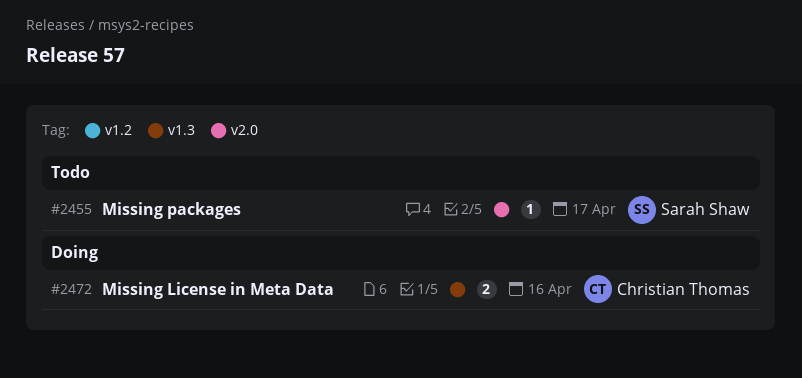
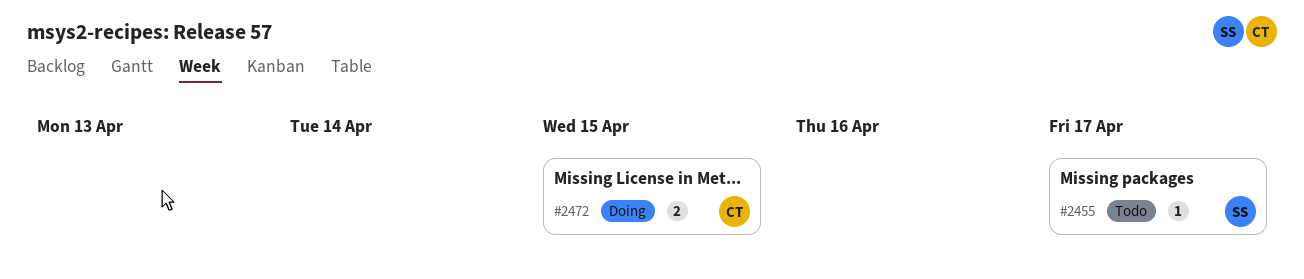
#2472, due: Apr 16 -> Apr 15

